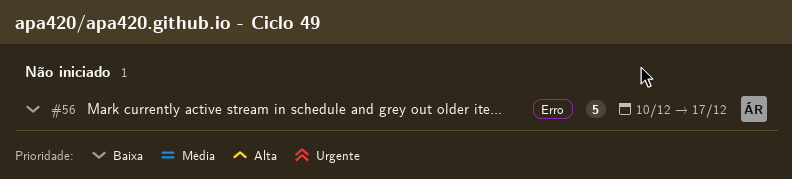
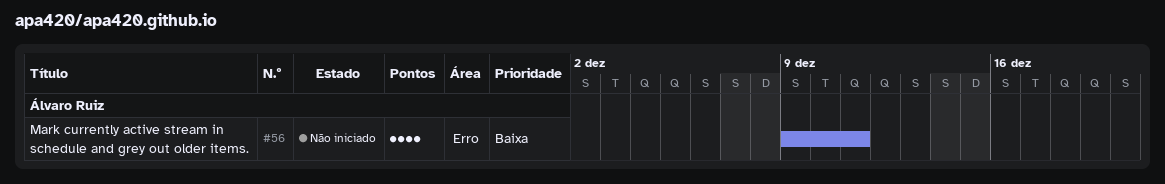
#56, estimate: 5 -> 4
#56, start: Dec 10 -> Dec 9
#56, due: Dec 17 -> Dec 11

